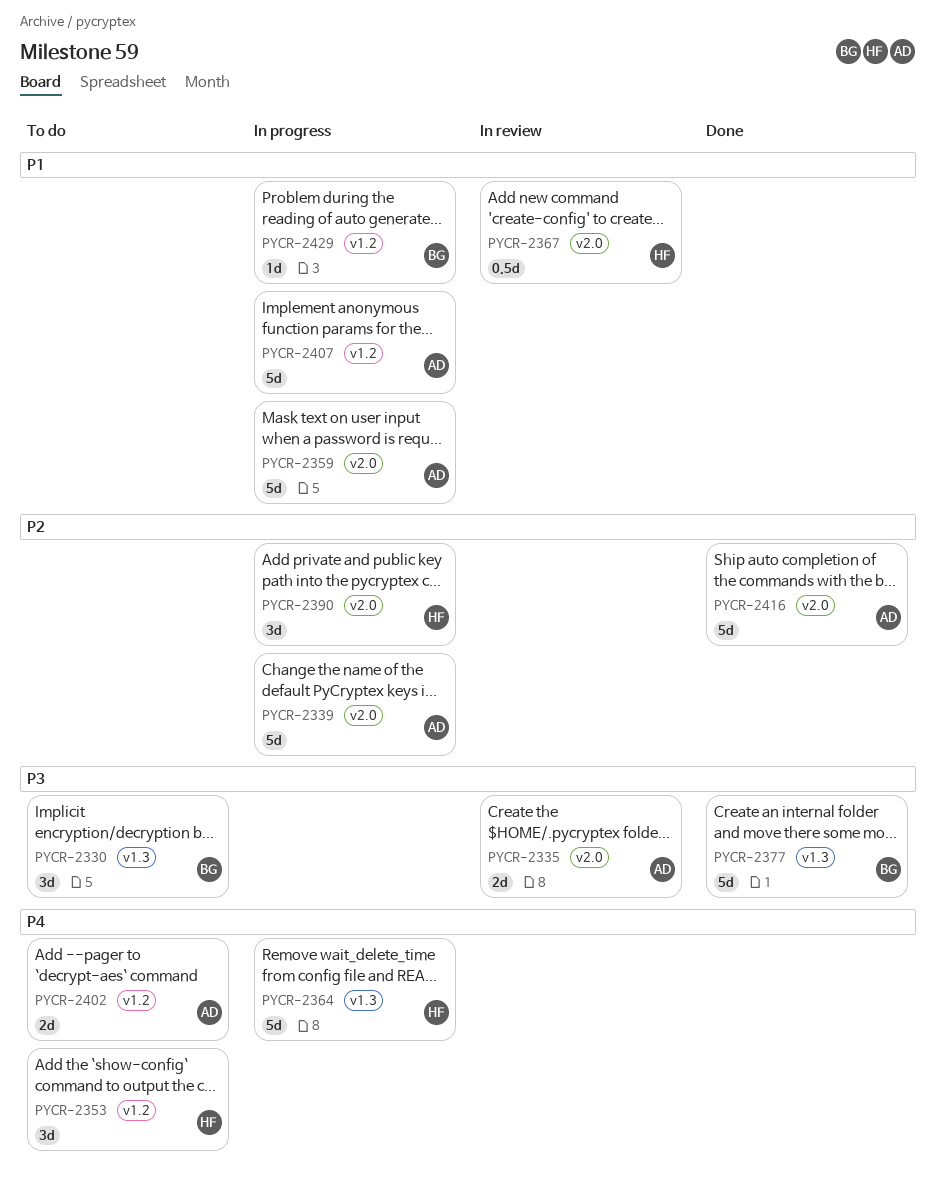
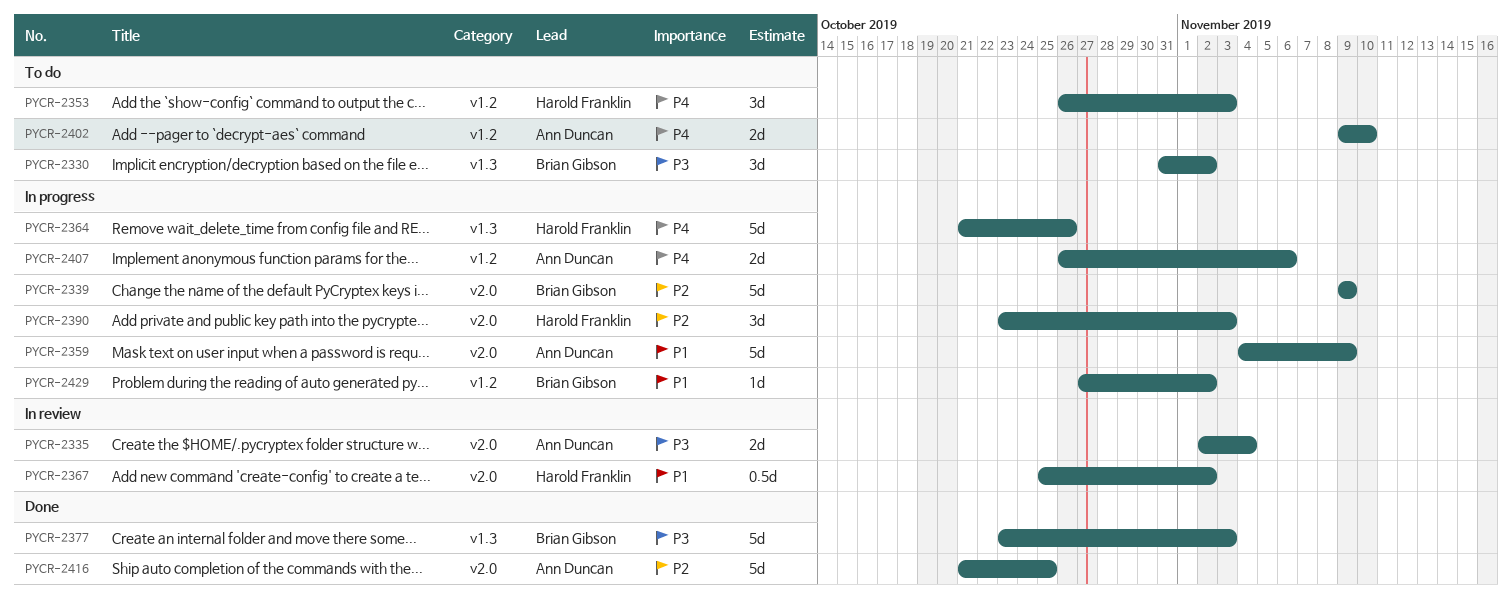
PYCR-2339, owner: Ann Duncan -> Brian Gibson
PYCR-2407, priority: P1 -> P4
PYCR-2407, estimate: 5d -> 2d

